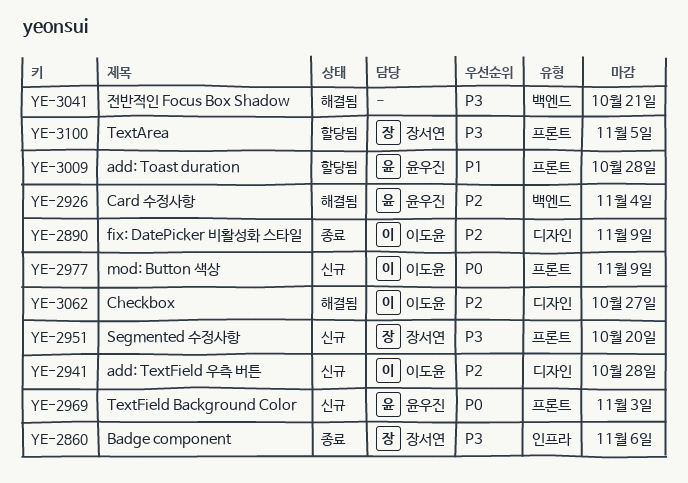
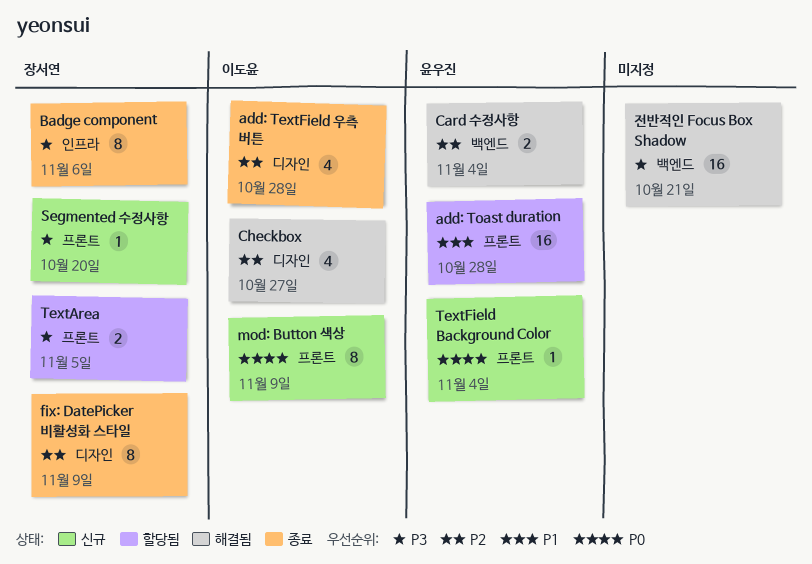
add: TextField 우측 버튼, status: 신규 -> 종료
fix: DatePicker 비활성화 스타일, owner: 이도윤 -> 장서연
TextField Background Color, due: Nov 3 -> Nov 4

